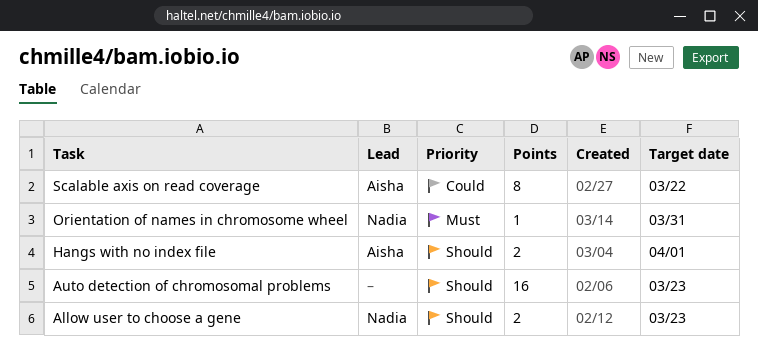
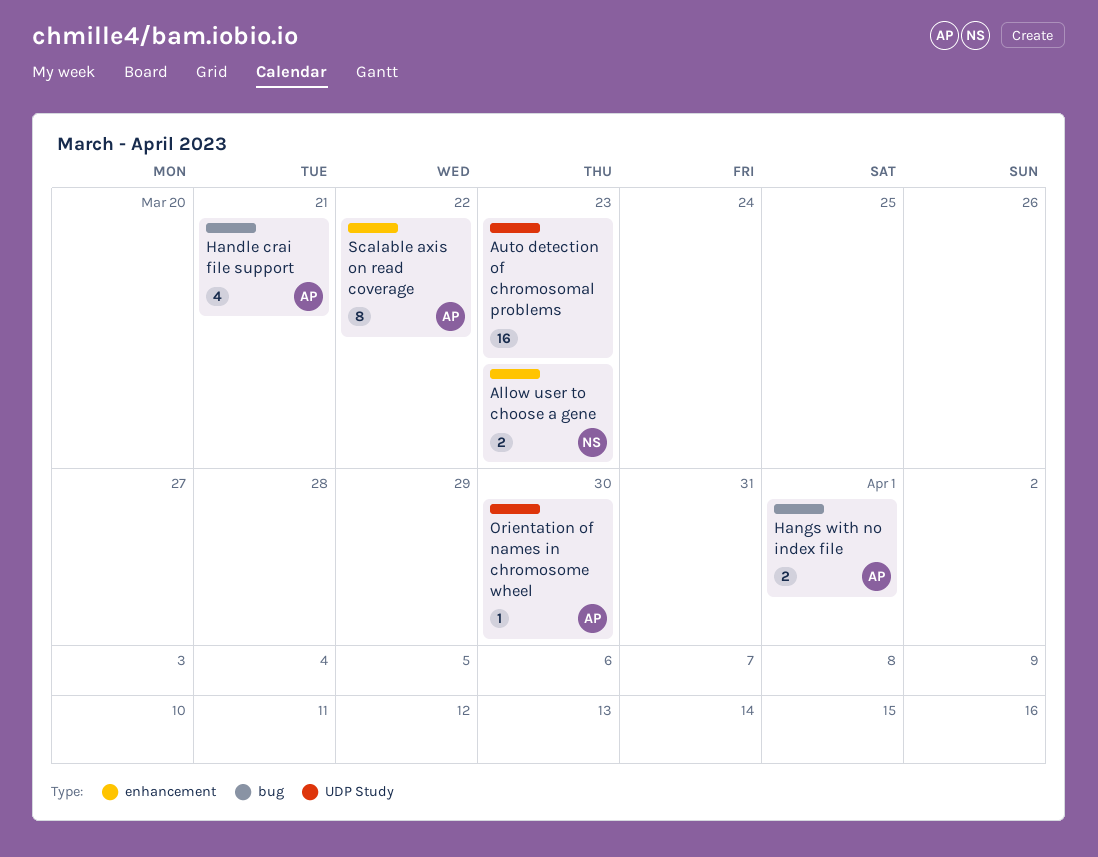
Handle crai file support: none -> present
Orientation of names in chromosome wheel, owner: Nadia -> Aisha
Orientation of names in chromosome wheel, due: Mar 31 -> Mar 30

